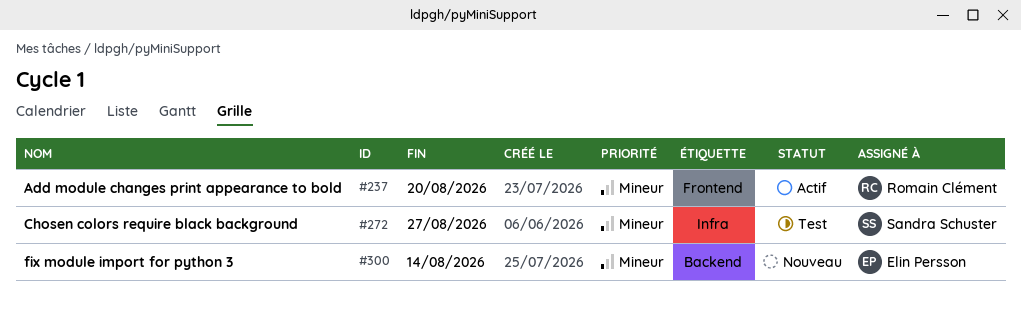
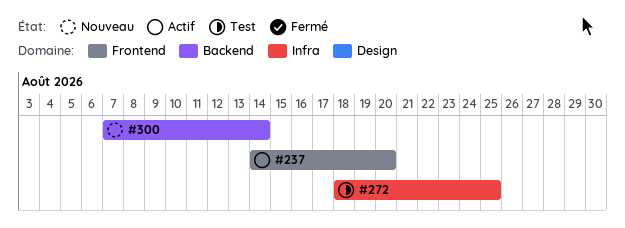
#272, due: Aug 27 -> Aug 25

